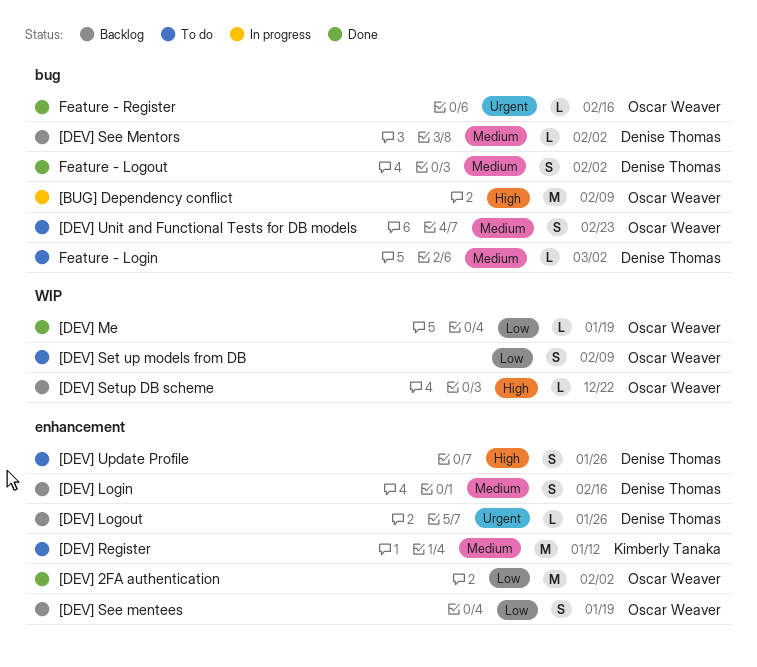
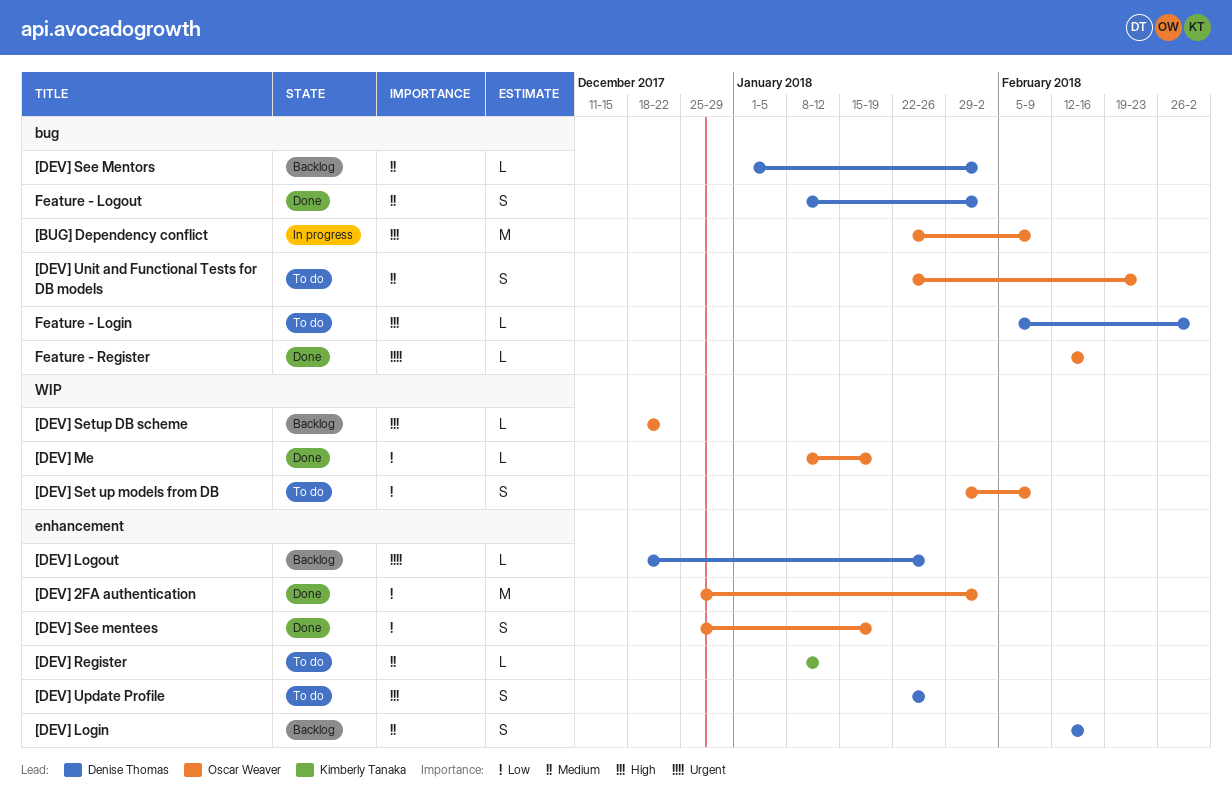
[DEV] Register, estimate: M -> L
[DEV] See mentees, status: Backlog -> Done
Feature - Login, priority: Medium -> High

